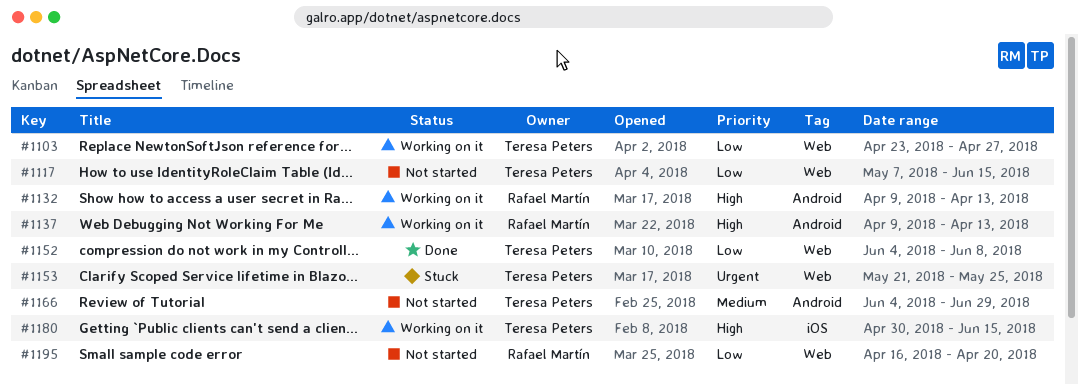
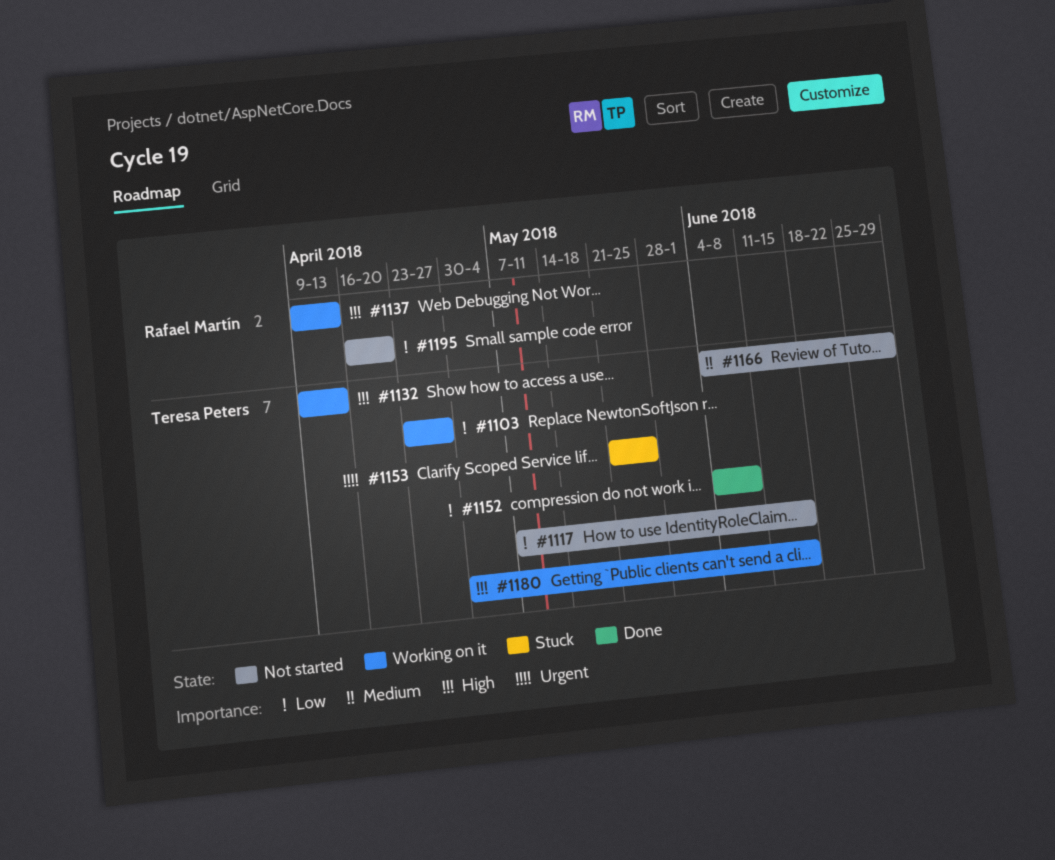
#1132, owner: Rafael Martín -> Teresa Peters

